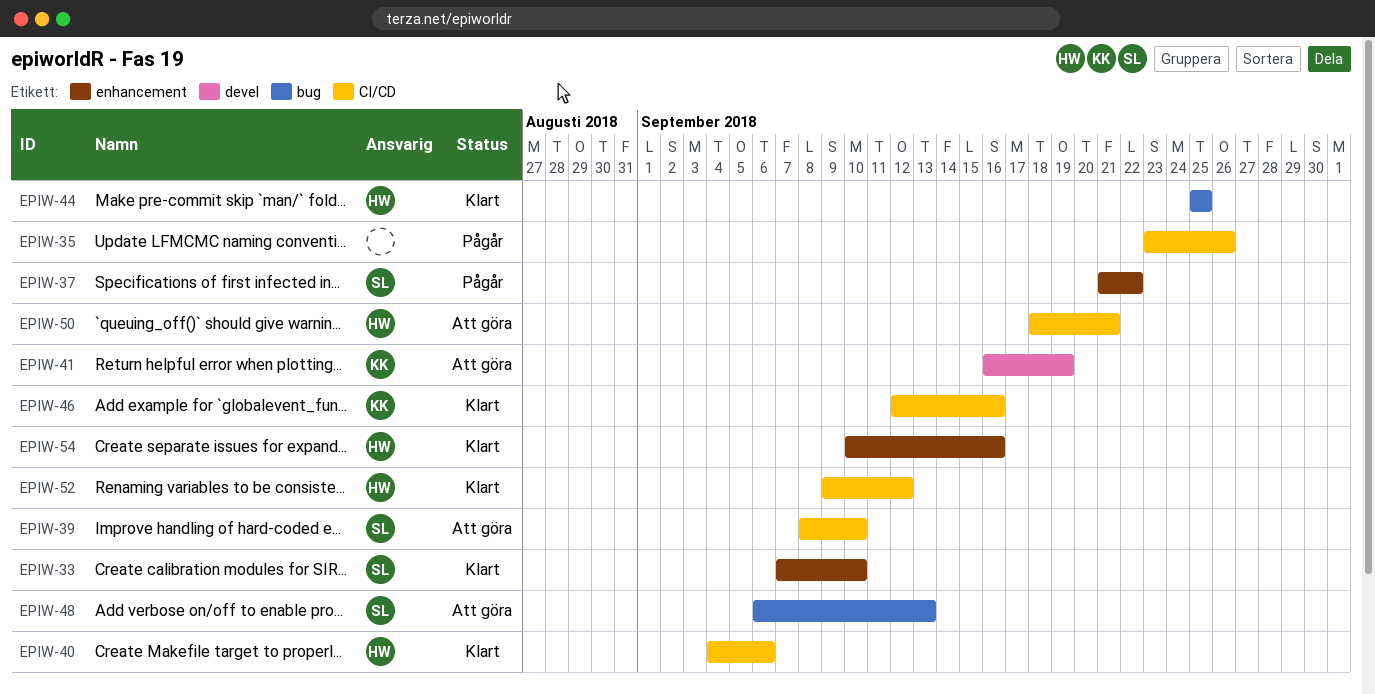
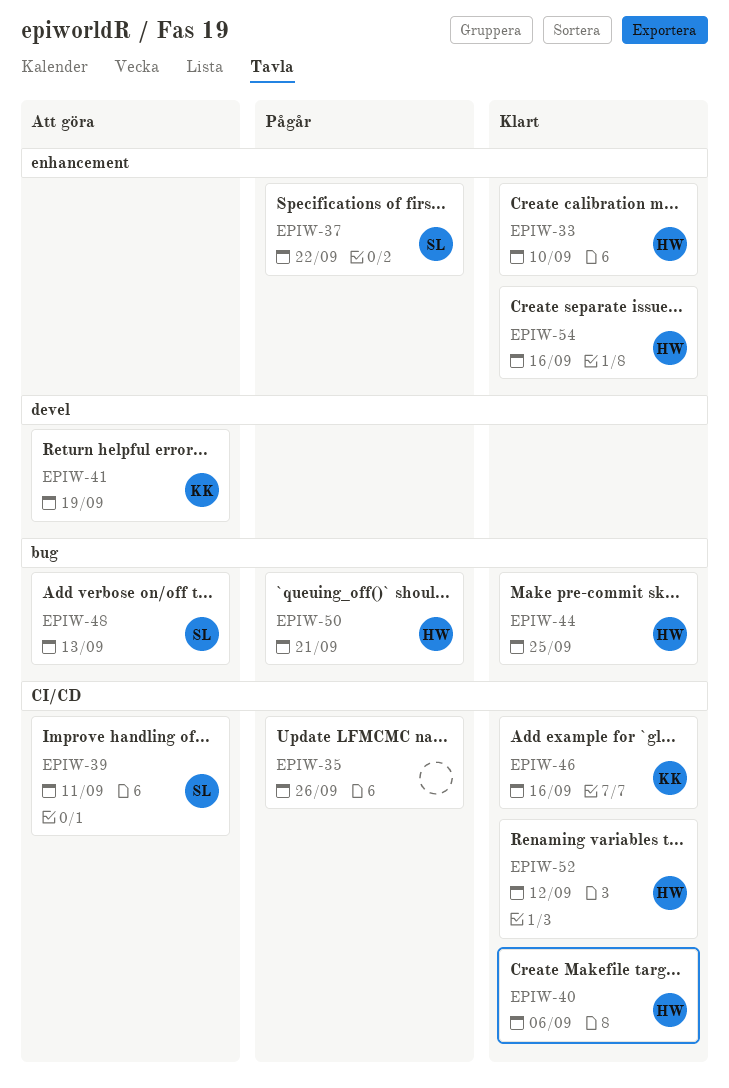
EPIW-33, owner: SL -> HW
EPIW-39, due: Sep 10 -> Sep 11
EPIW-50, status: Att göra -> Pågår
EPIW-50, label: CI/CD -> bug

